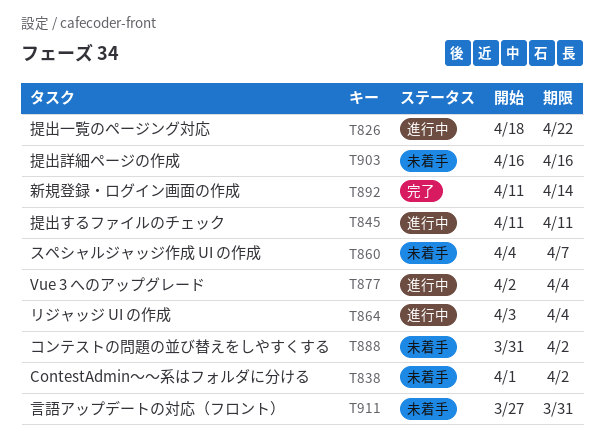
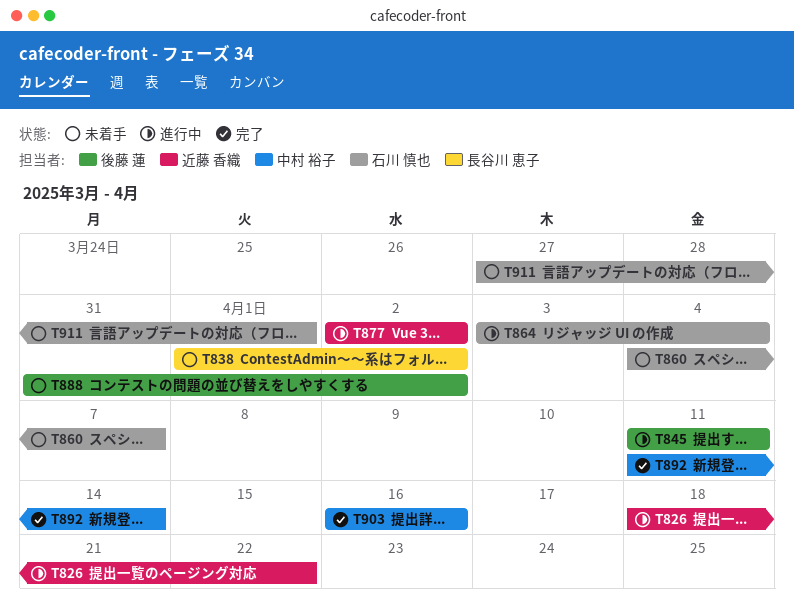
T877, due: Apr 4 -> Apr 2
T903, status: 未着手 -> 完了
T911, due: Mar 31 -> Apr 1

